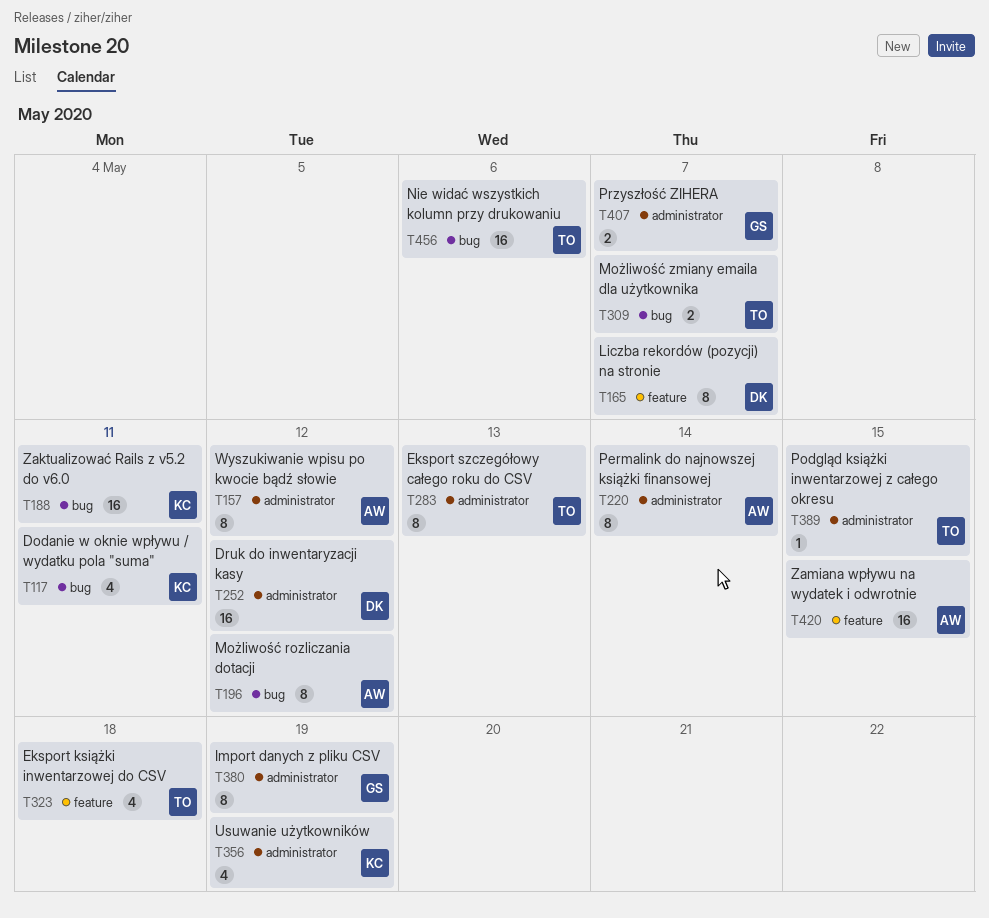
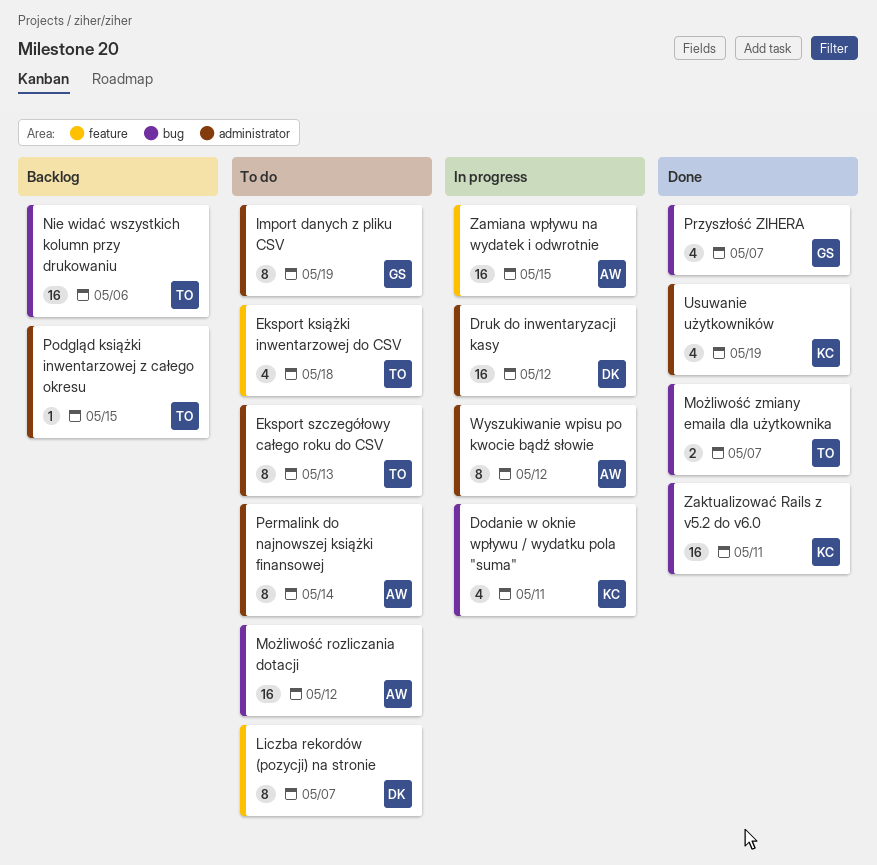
Możliwość rozliczania dotacji, estimate: 8 -> 16
Przyszłość ZIHERA, label: administrator -> bug
Przyszłość ZIHERA, estimate: 2 -> 4

